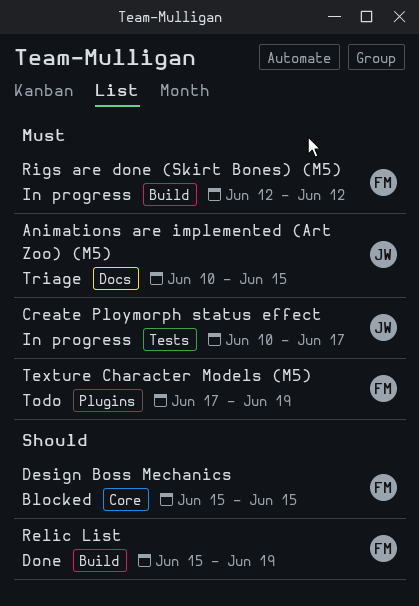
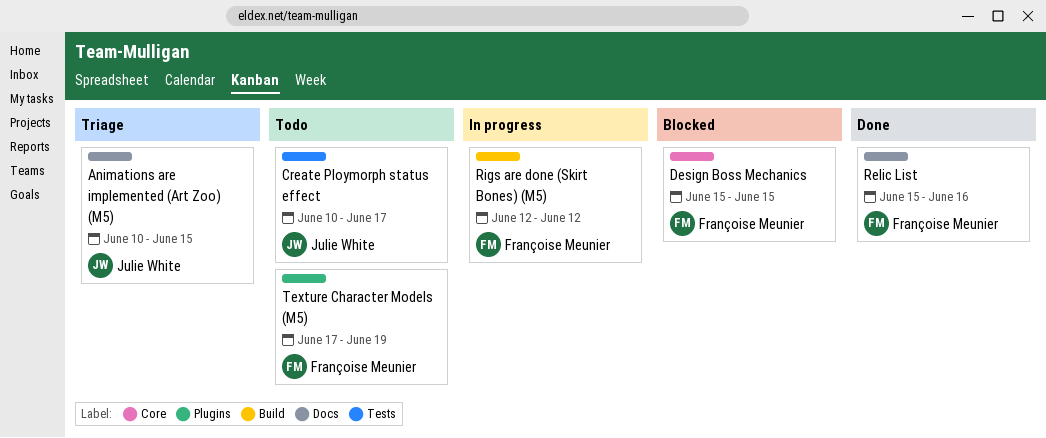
Create Ploymorph status effect, status: In progress -> Todo
Relic List, label: Build -> Docs
Relic List, due: Jun 19 -> Jun 16

